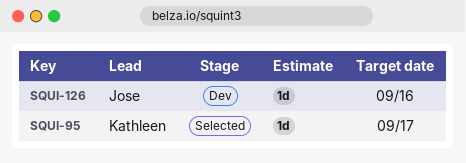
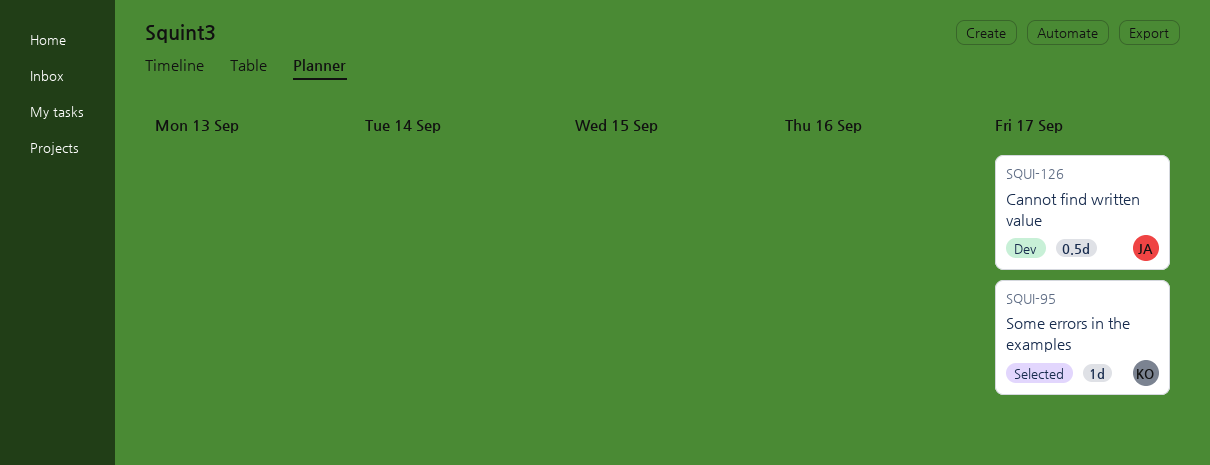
SQUI-126, estimate: 1d -> 0.5d
SQUI-126, due: Sep 16 -> Sep 17

